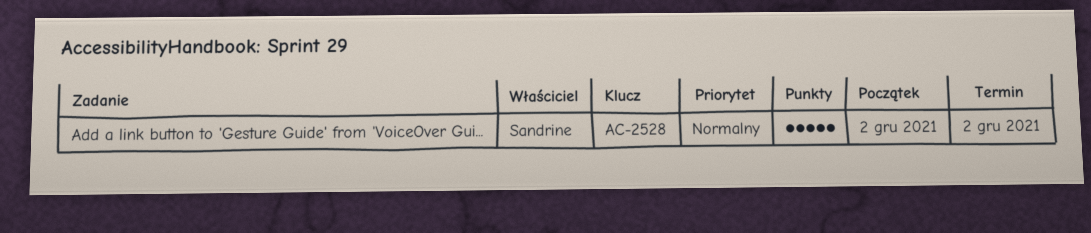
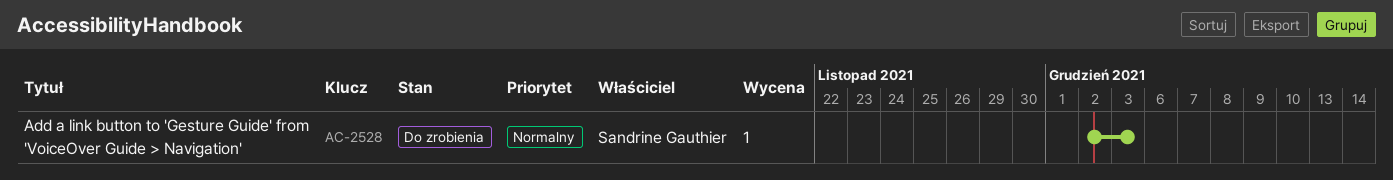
AC-2528, estimate: 5 -> 1
AC-2528, due: Dec 2 -> Dec 3

